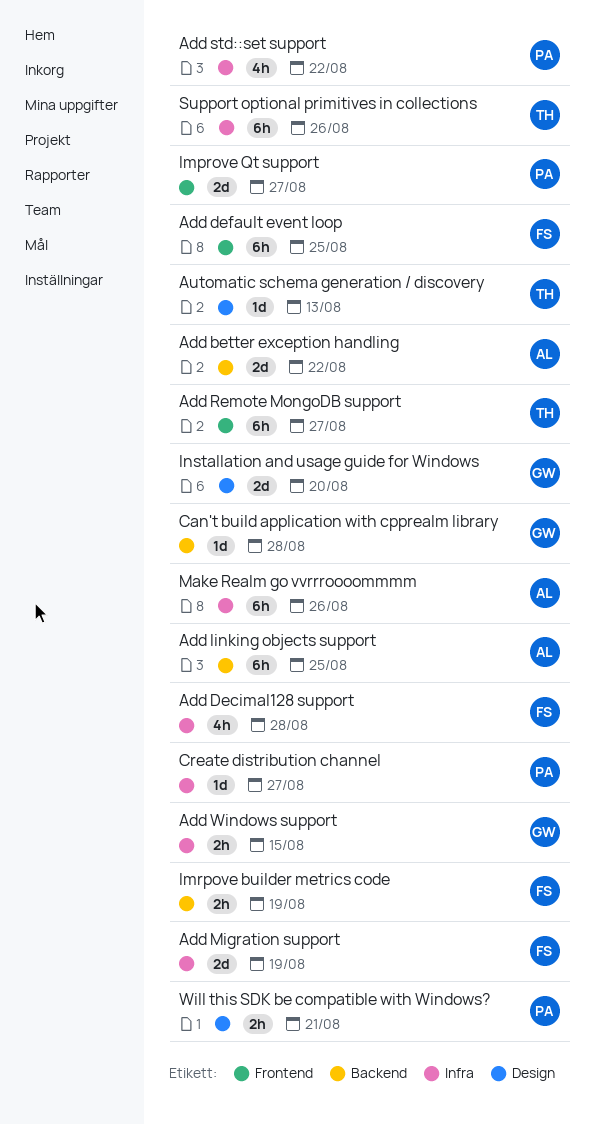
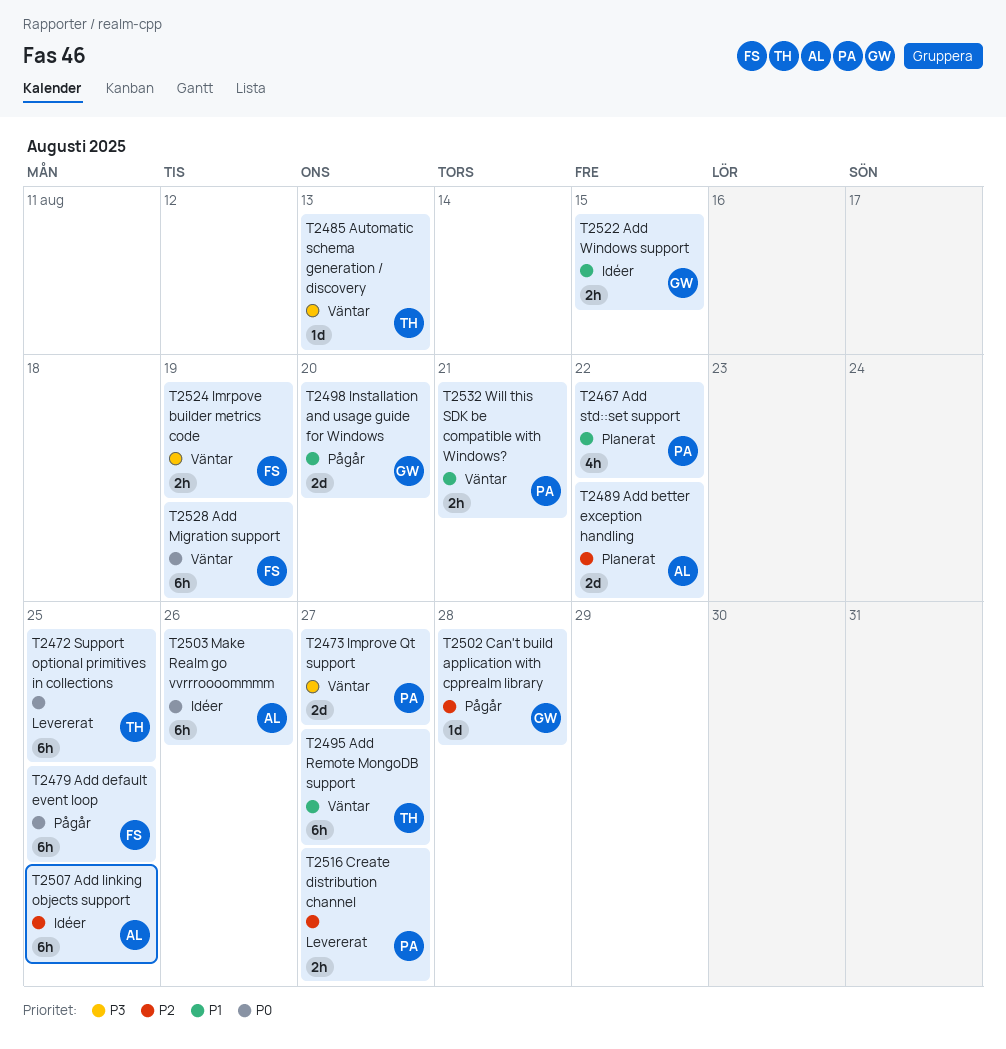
Add Decimal128 support: present -> none
Add Migration support, estimate: 2d -> 6h
Create distribution channel, estimate: 1d -> 2h
Support optional primitives in collections, due: Aug 26 -> Aug 25

